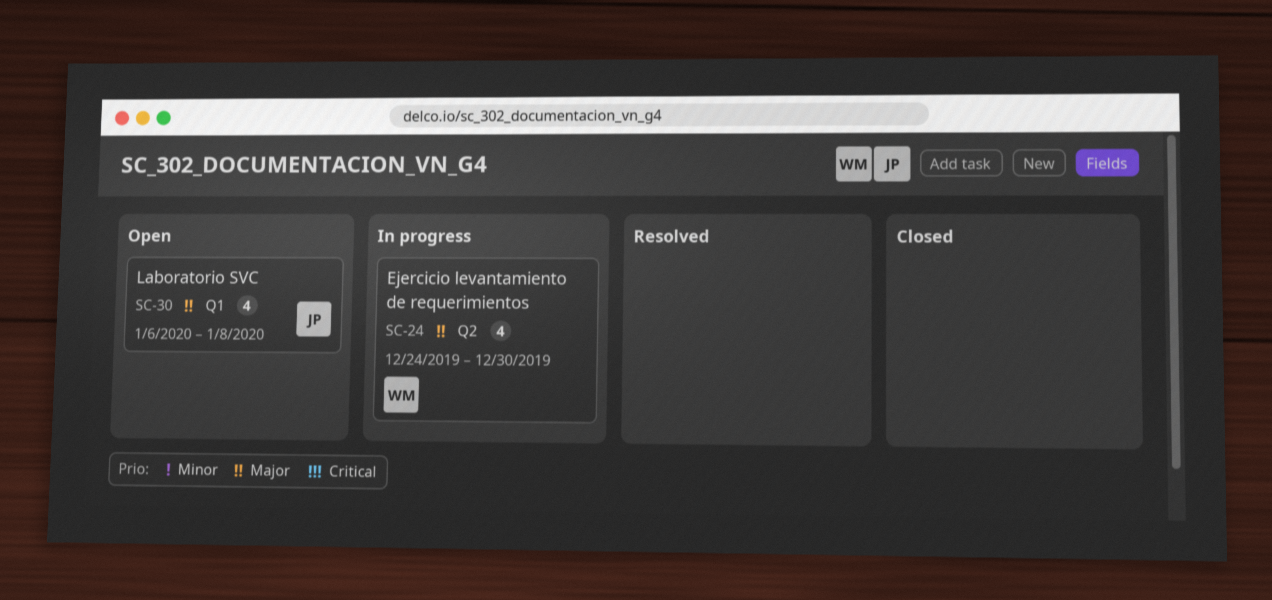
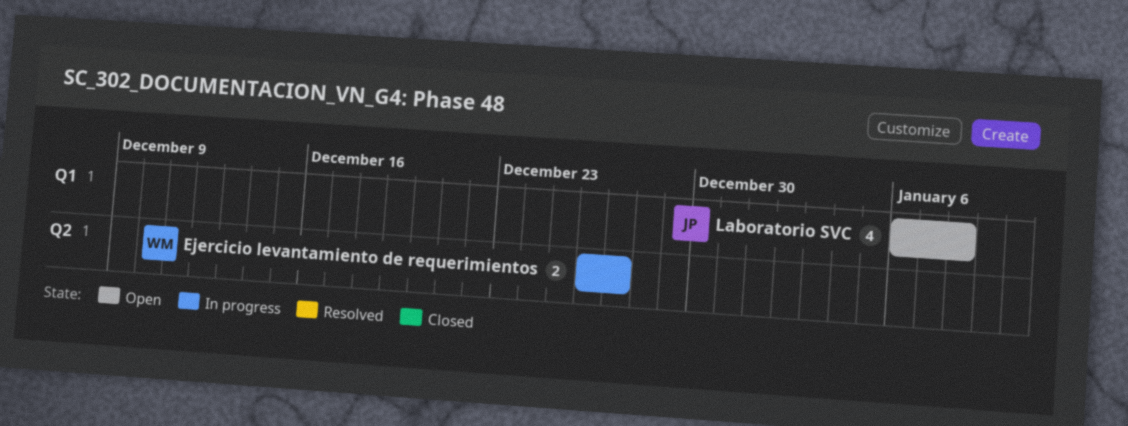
Ejercicio levantamiento de requerimientos, estimate: 4 -> 2
Ejercicio levantamiento de requerimientos, start: Dec 24 -> Dec 26
Ejercicio levantamiento de requerimientos, due: Dec 30 -> Dec 27

